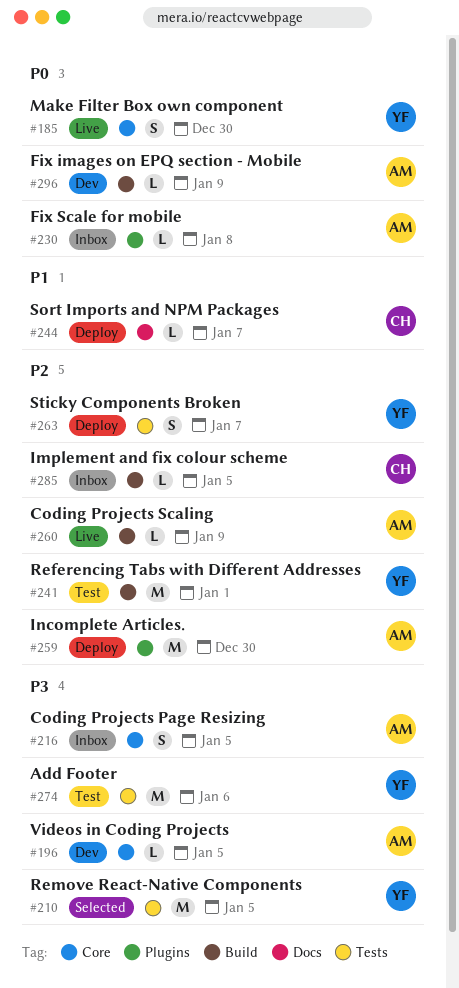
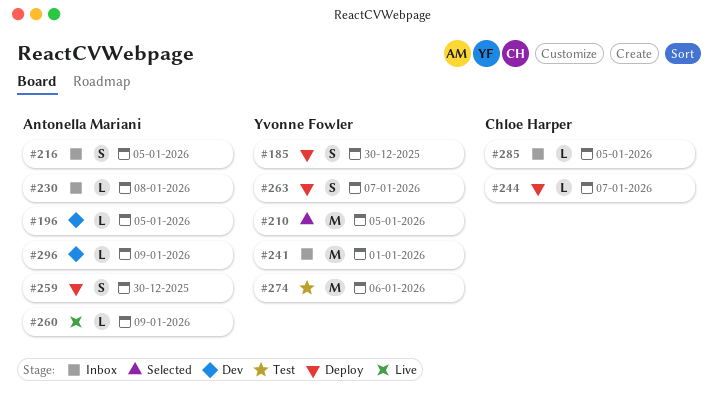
#185, status: Live -> Deploy
#241, status: Test -> Inbox
#259, estimate: M -> S

